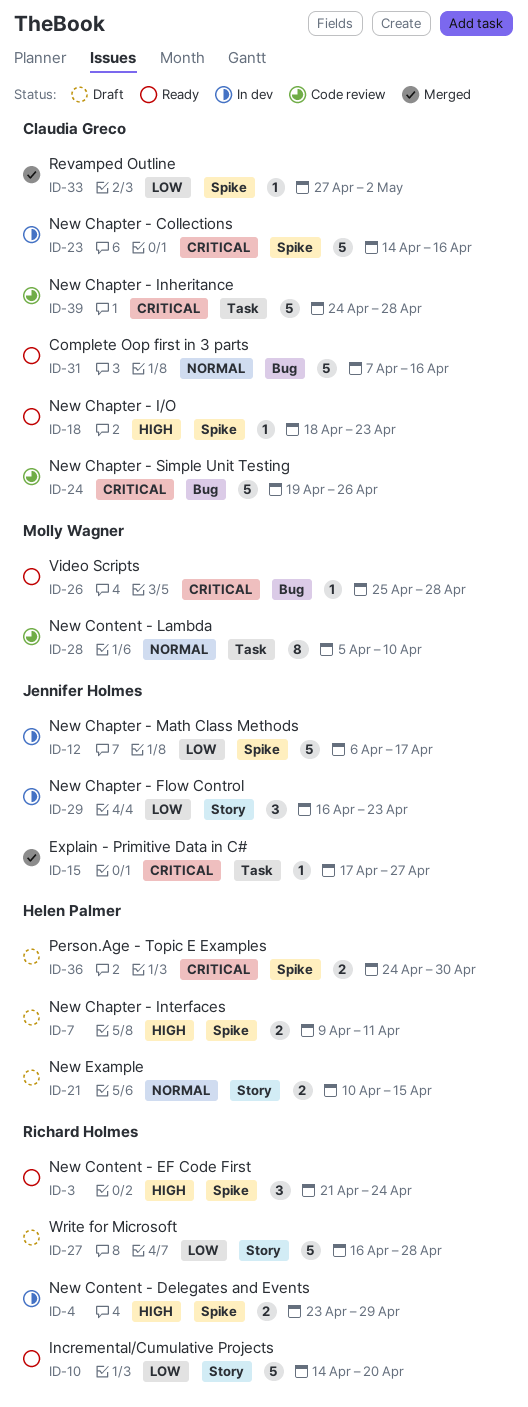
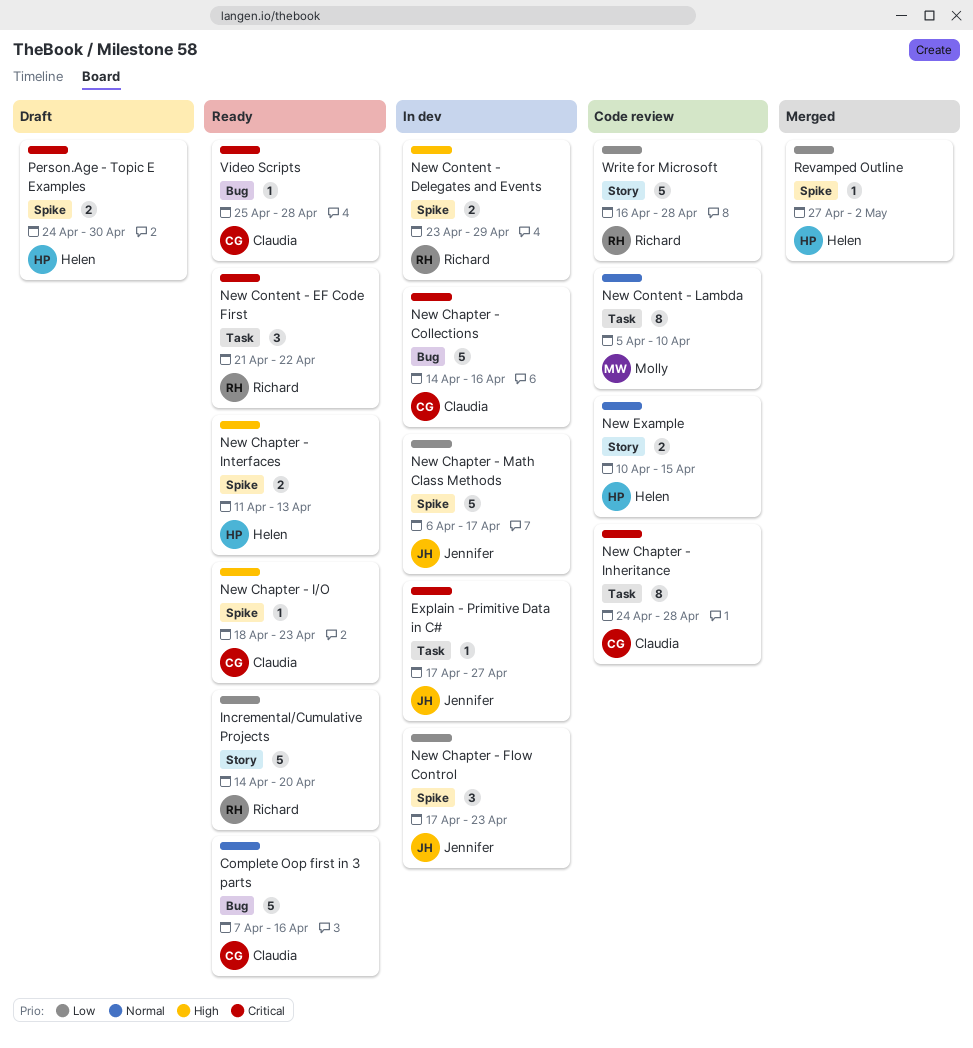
Explain - Primitive Data in C#, status: Merged -> In dev
New Chapter - Collections, label: Spike -> Bug
New Chapter - Flow Control, label: Story -> Spike
New Chapter - Flow Control, start: Apr 16 -> Apr 17
New Chapter - Inheritance, estimate: 5 -> 8
New Chapter - Interfaces, status: Draft -> Ready
New Chapter - Interfaces, start: Apr 9 -> Apr 11
New Chapter - Interfaces, due: Apr 11 -> Apr 13
New Chapter - Simple Unit Testing: present -> none
New Content - EF Code First, priority: High -> Critical
New Content - EF Code First, label: Spike -> Task
New Content - EF Code First, due: Apr 24 -> Apr 22
New Example, status: Draft -> Code review
Revamped Outline, owner: Claudia Greco -> Helen Palmer
Video Scripts, owner: Molly Wagner -> Claudia Greco
Write for Microsoft, status: Draft -> Code review

